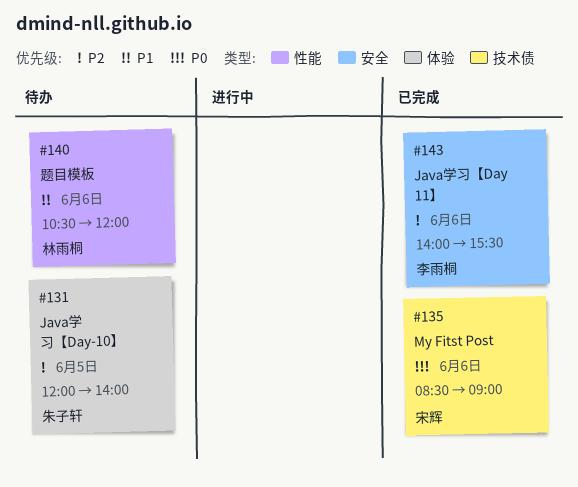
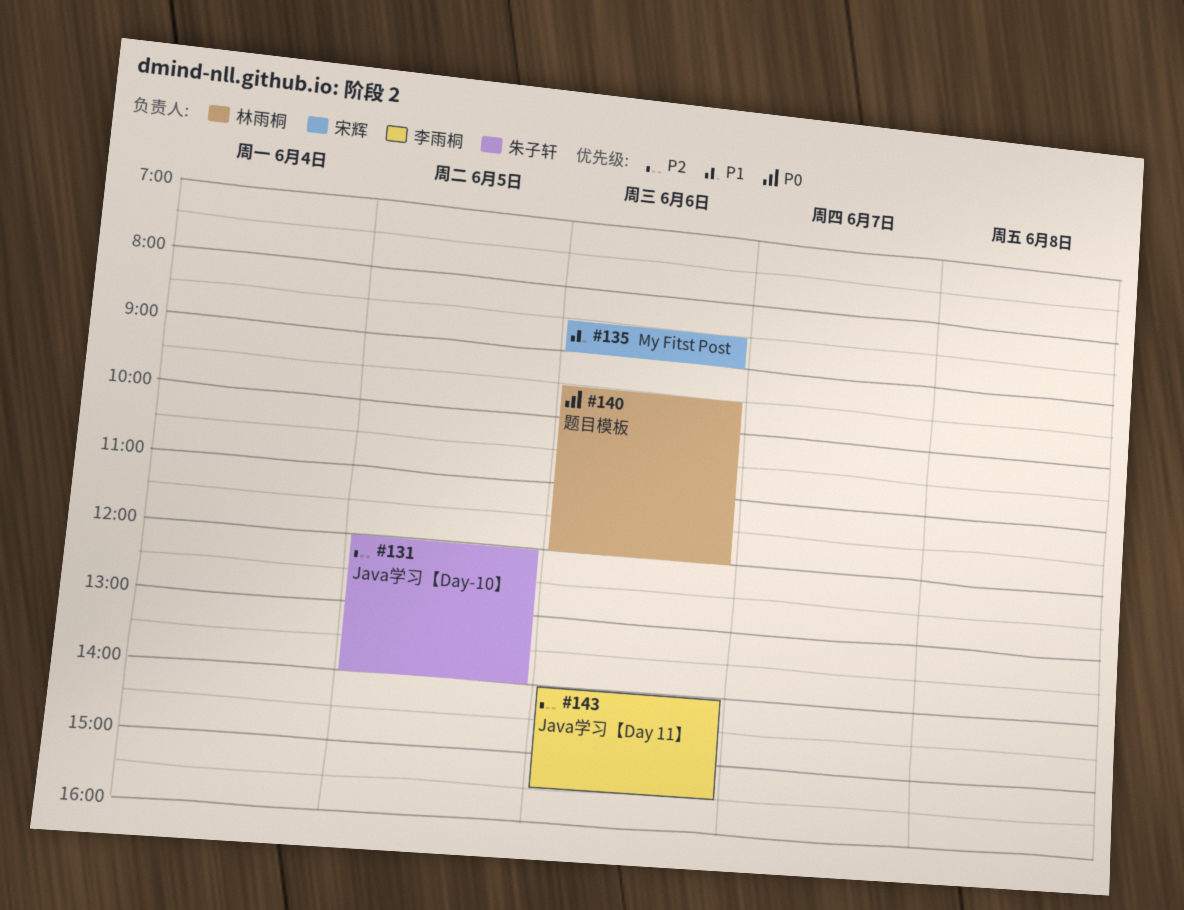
#135, priority: P0 -> P1
#140, priority: P1 -> P0
#140, begins: 10:30 -> 09:30

